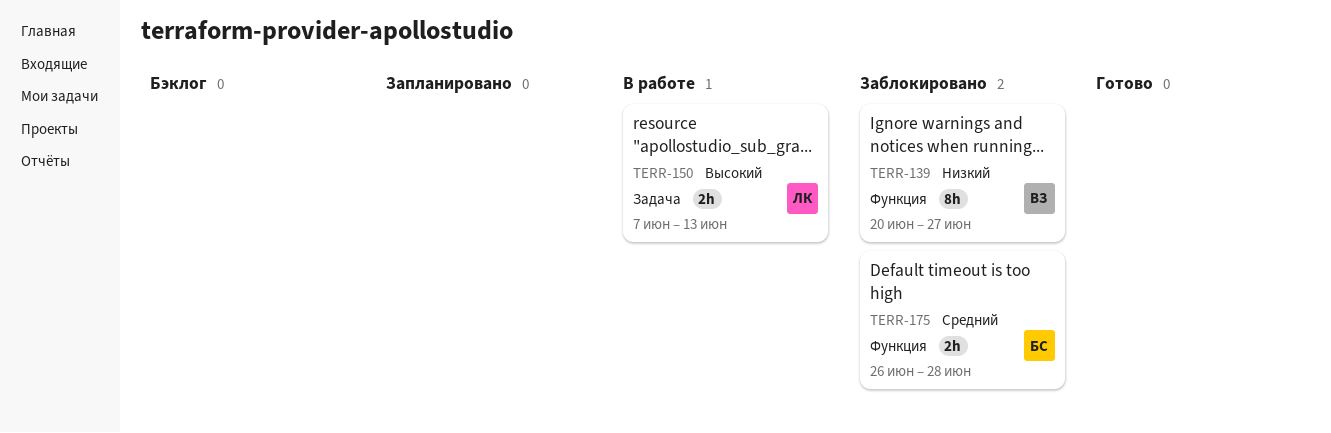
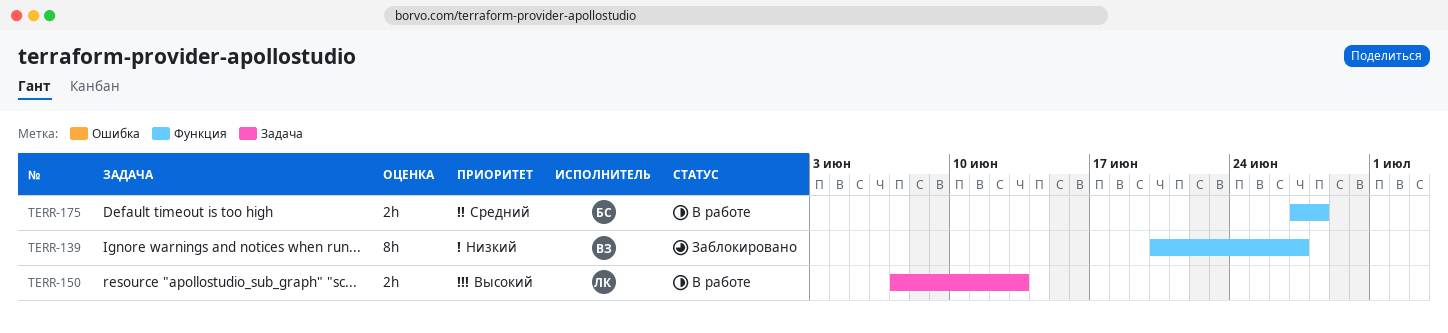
TERR-175, status: Заблокировано -> В работе
TERR-175, start: Jun 26 -> Jun 27

